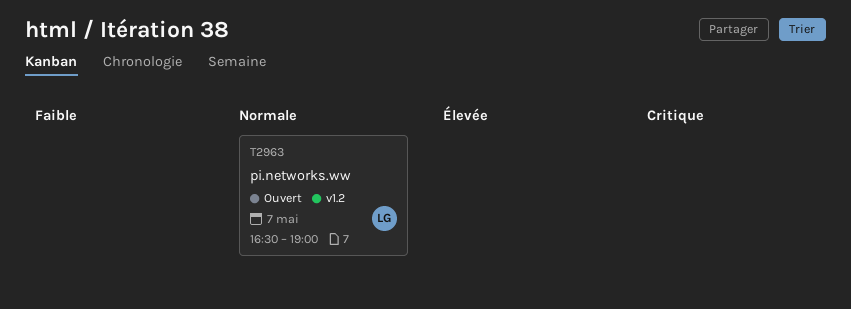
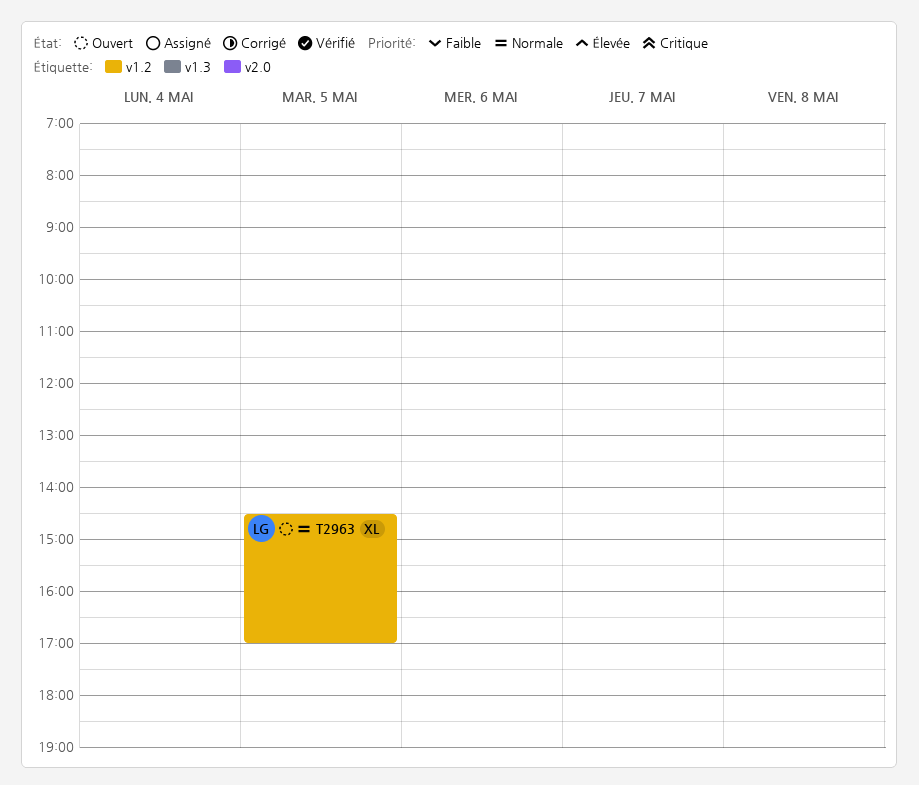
T2963, day: May 7 -> May 5
T2963, begins: 16:30 -> 14:30
T2963, ends: 19:00 -> 17:00

